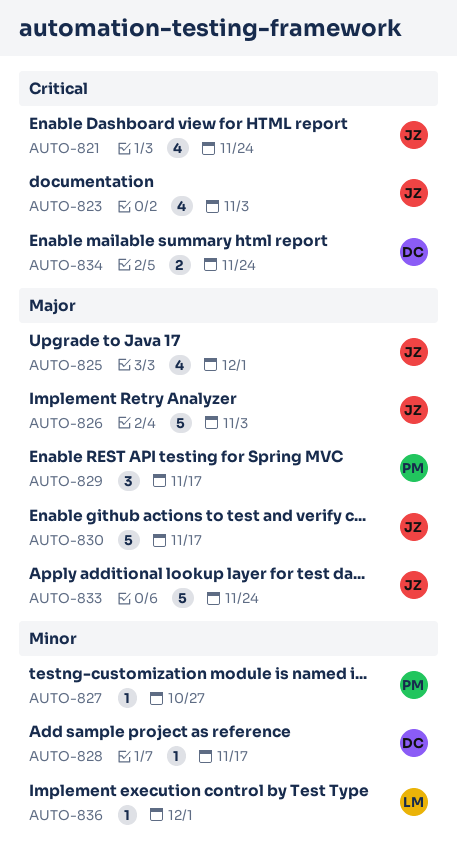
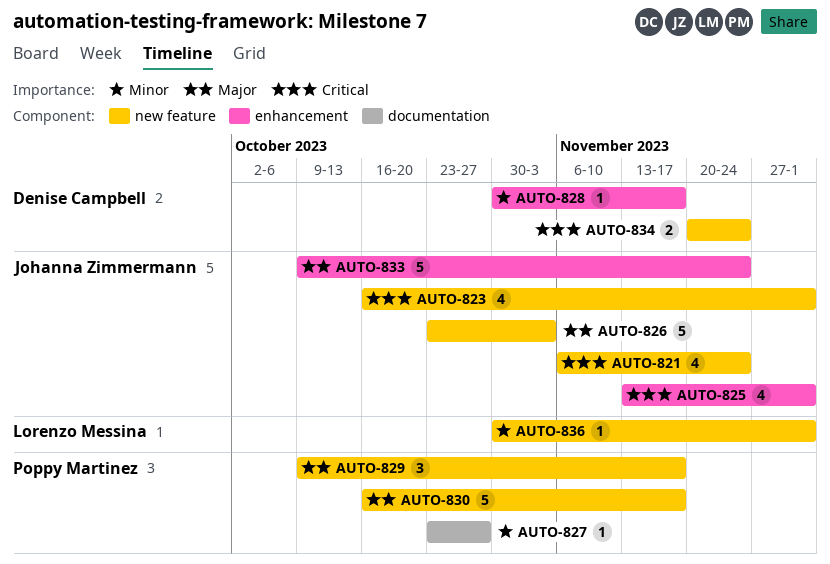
AUTO-823, due: Nov 3 -> Dec 1
AUTO-825, priority: Major -> Critical
AUTO-830, owner: Johanna Zimmermann -> Poppy Martinez

